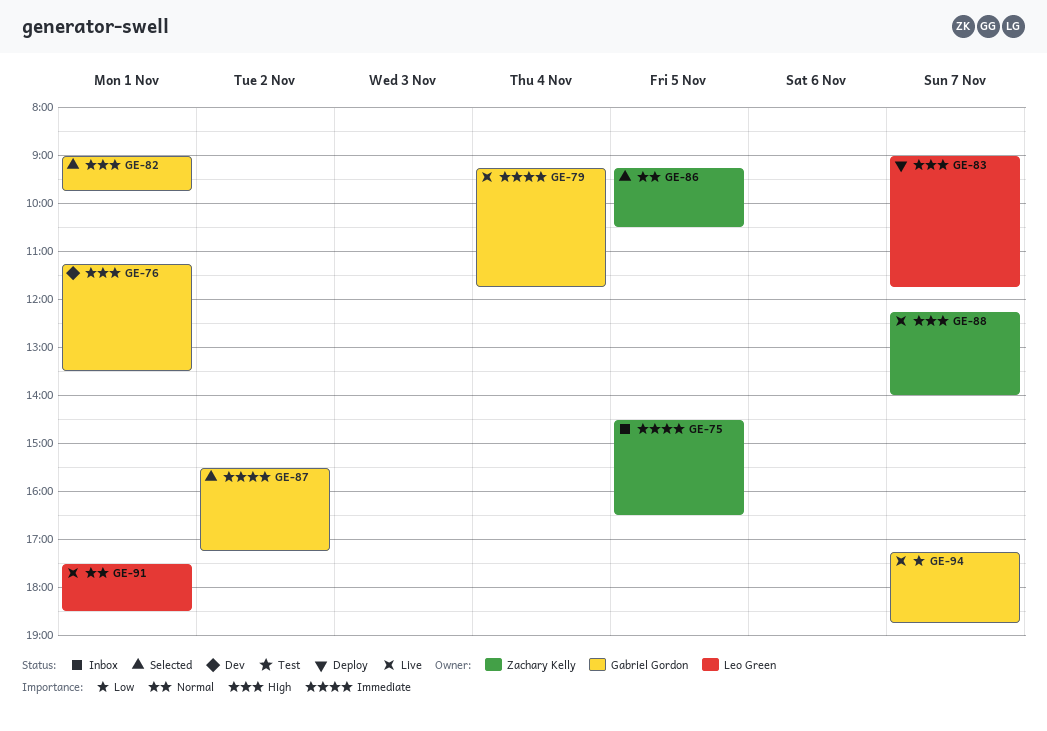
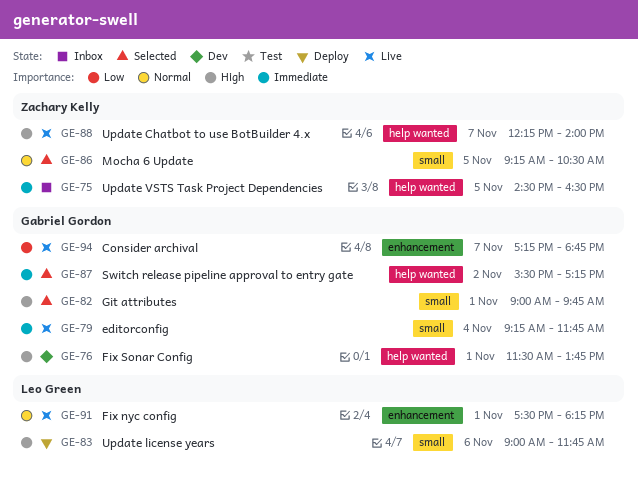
GE-76, begins: 11:15 -> 11:30
GE-76, ends: 13:30 -> 13:45
GE-83, day: Nov 7 -> Nov 6
GE-91, ends: 18:30 -> 18:15

